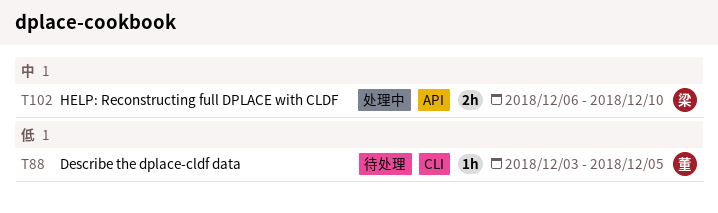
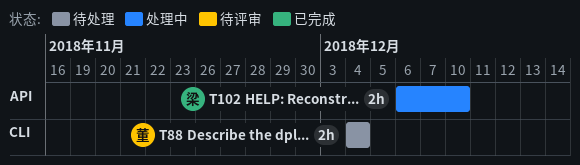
T88, estimate: 1h -> 2h
T88, start: Dec 3 -> Dec 4
T88, due: Dec 5 -> Dec 4

